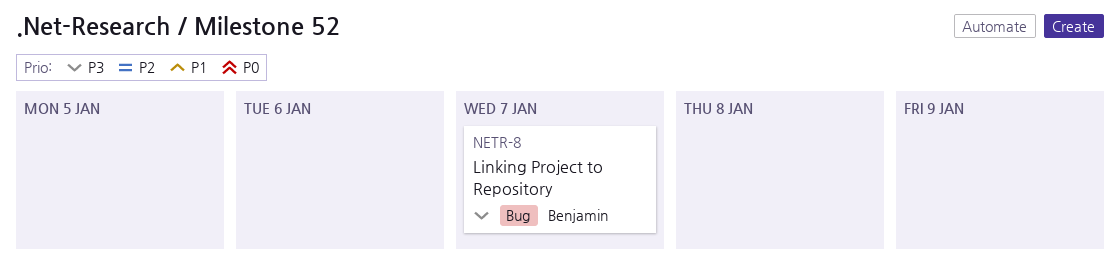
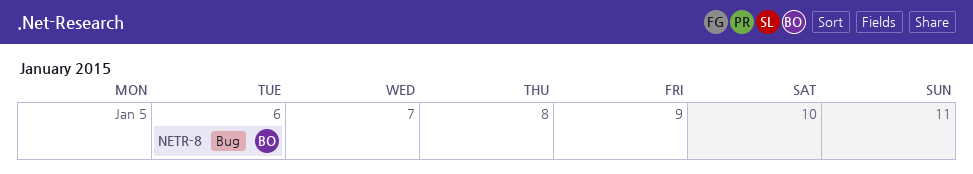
NETR-8, due: Jan 7 -> Jan 6

